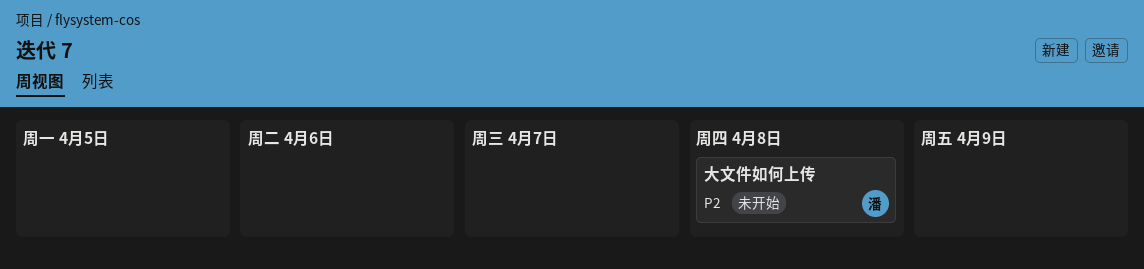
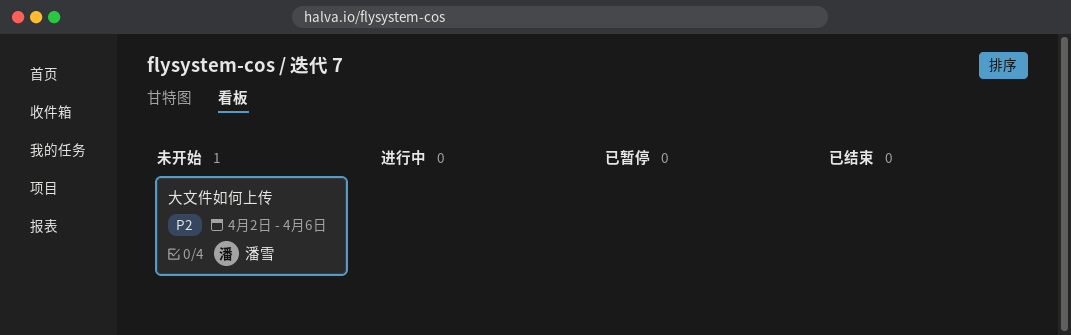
大文件如何上传, due: Apr 8 -> Apr 6

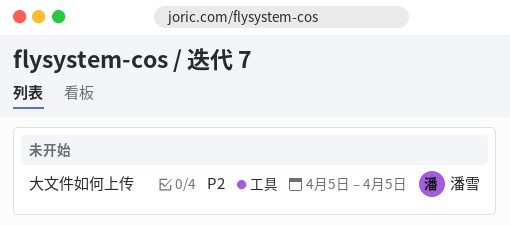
大文件如何上传, start: Apr 2 -> Apr 5
大文件如何上传, due: Apr 6 -> Apr 5

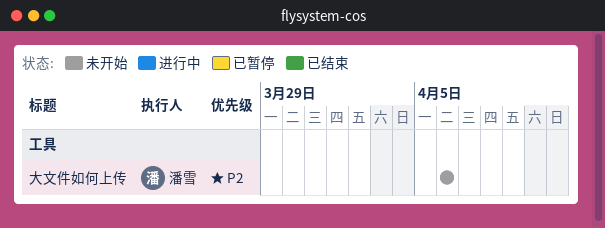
大文件如何上传, start: Apr 5 -> Apr 6
大文件如何上传, due: Apr 5 -> Apr 6

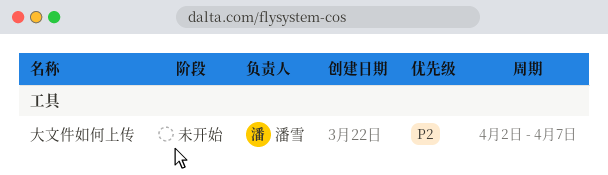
大文件如何上传, start: Apr 6 -> Apr 2
大文件如何上传, due: Apr 6 -> Apr 7

